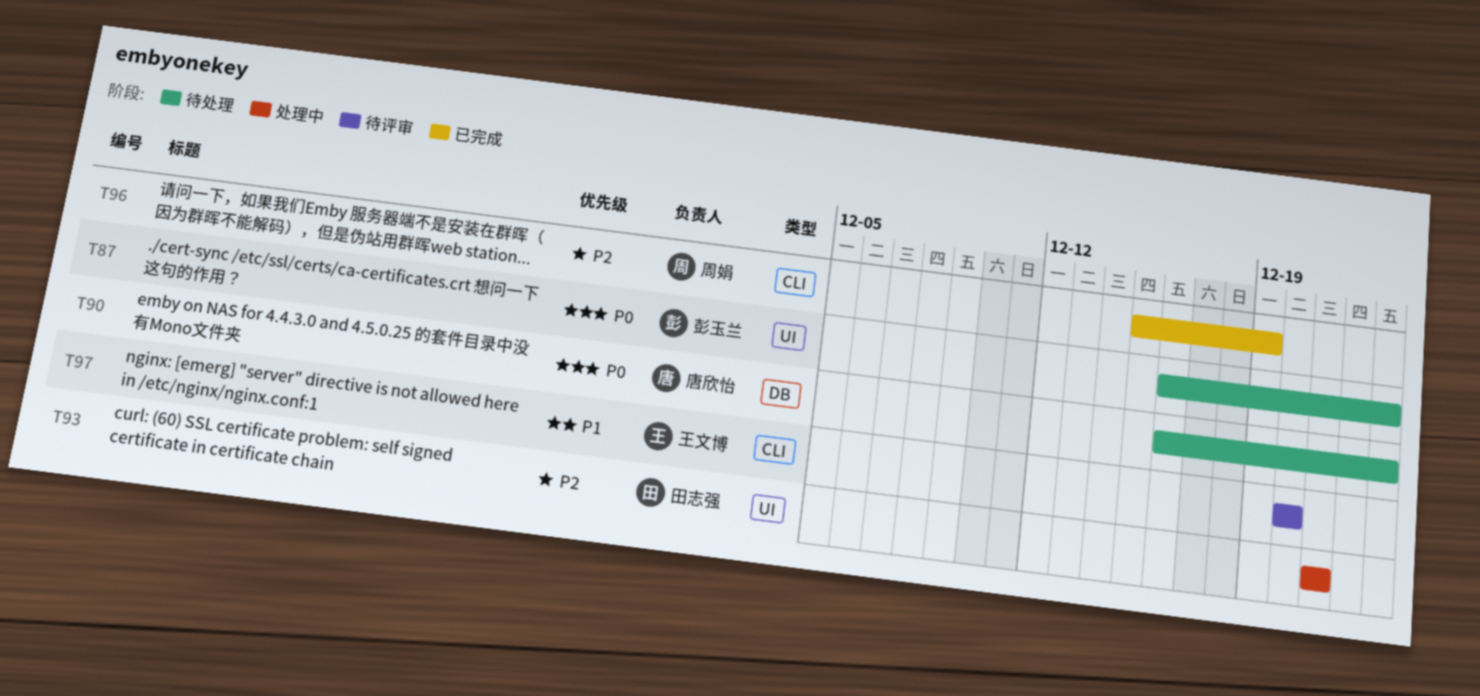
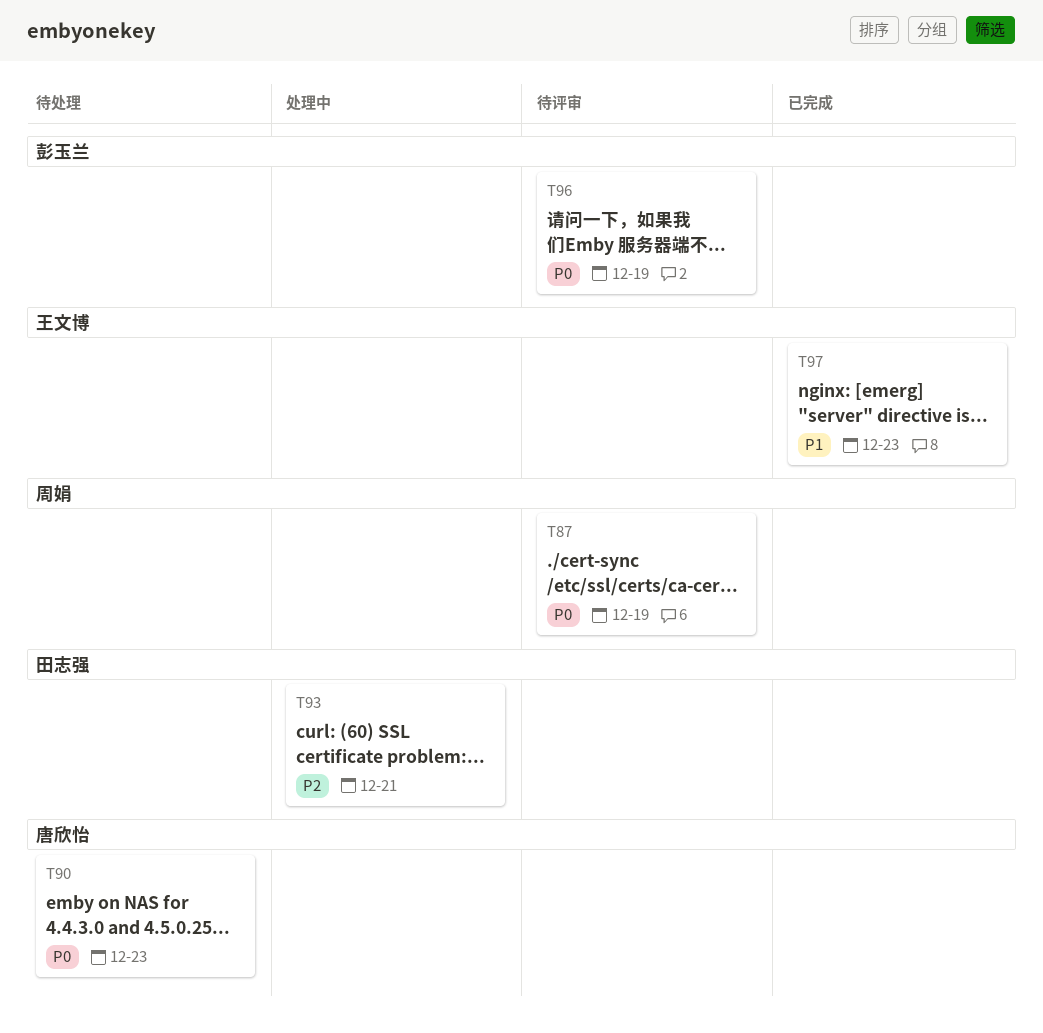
T87, status: 待处理 -> 待评审
T87, owner: 彭玉兰 -> 周娟
T87, due: Dec 23 -> Dec 19
T96, status: 已完成 -> 待评审
T96, owner: 周娟 -> 彭玉兰
T96, priority: P2 -> P0
T97, status: 待评审 -> 已完成
T97, due: Dec 20 -> Dec 23

